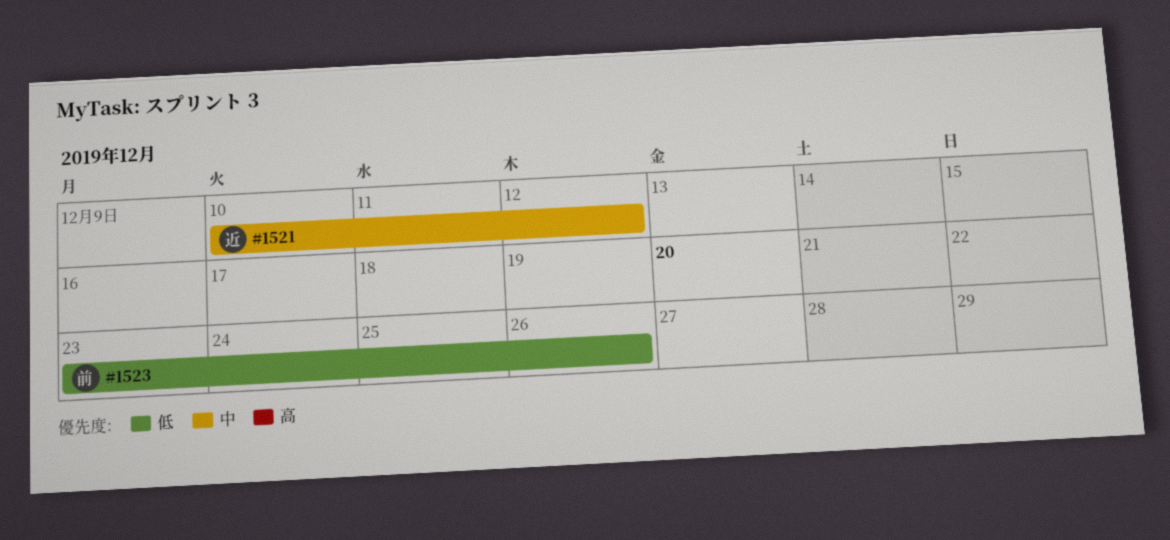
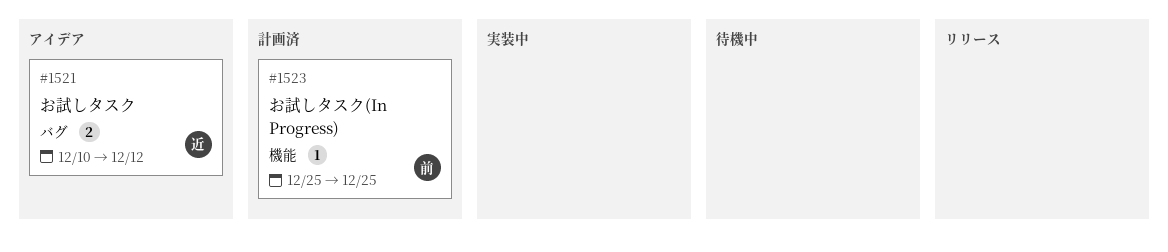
#1523, start: Dec 23 -> Dec 25
#1523, due: Dec 26 -> Dec 25

